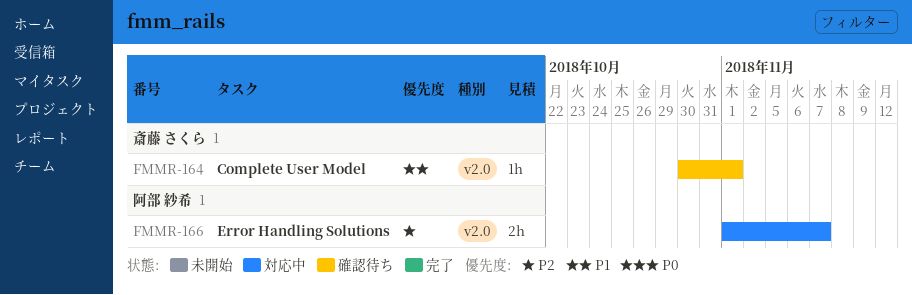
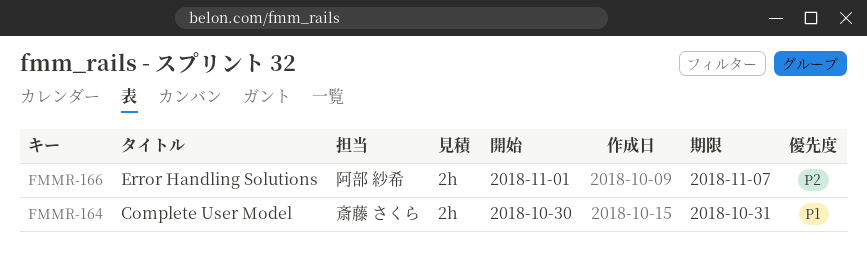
FMMR-164, estimate: 1h -> 2h
FMMR-164, due: Nov 1 -> Oct 31

